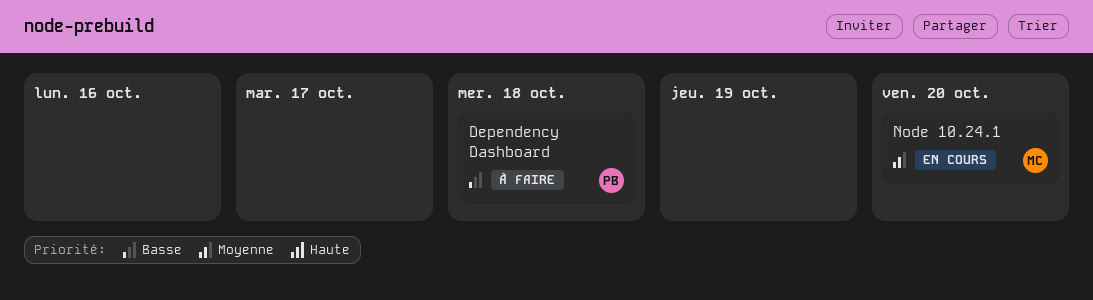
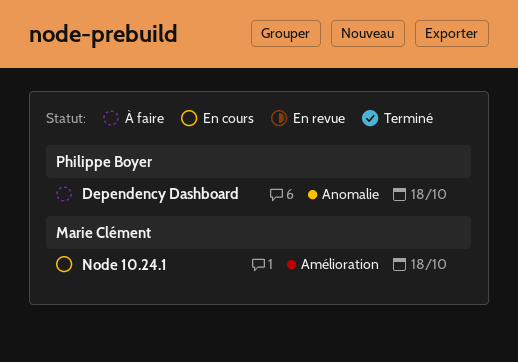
Node 10.24.1, due: Oct 20 -> Oct 18

